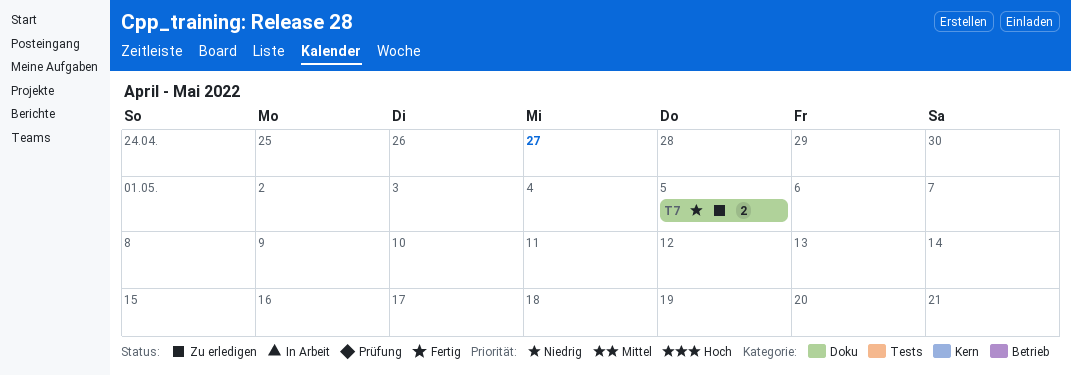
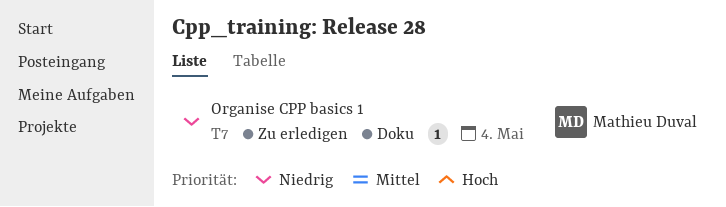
T7, estimate: 2 -> 1
T7, due: May 5 -> May 4

